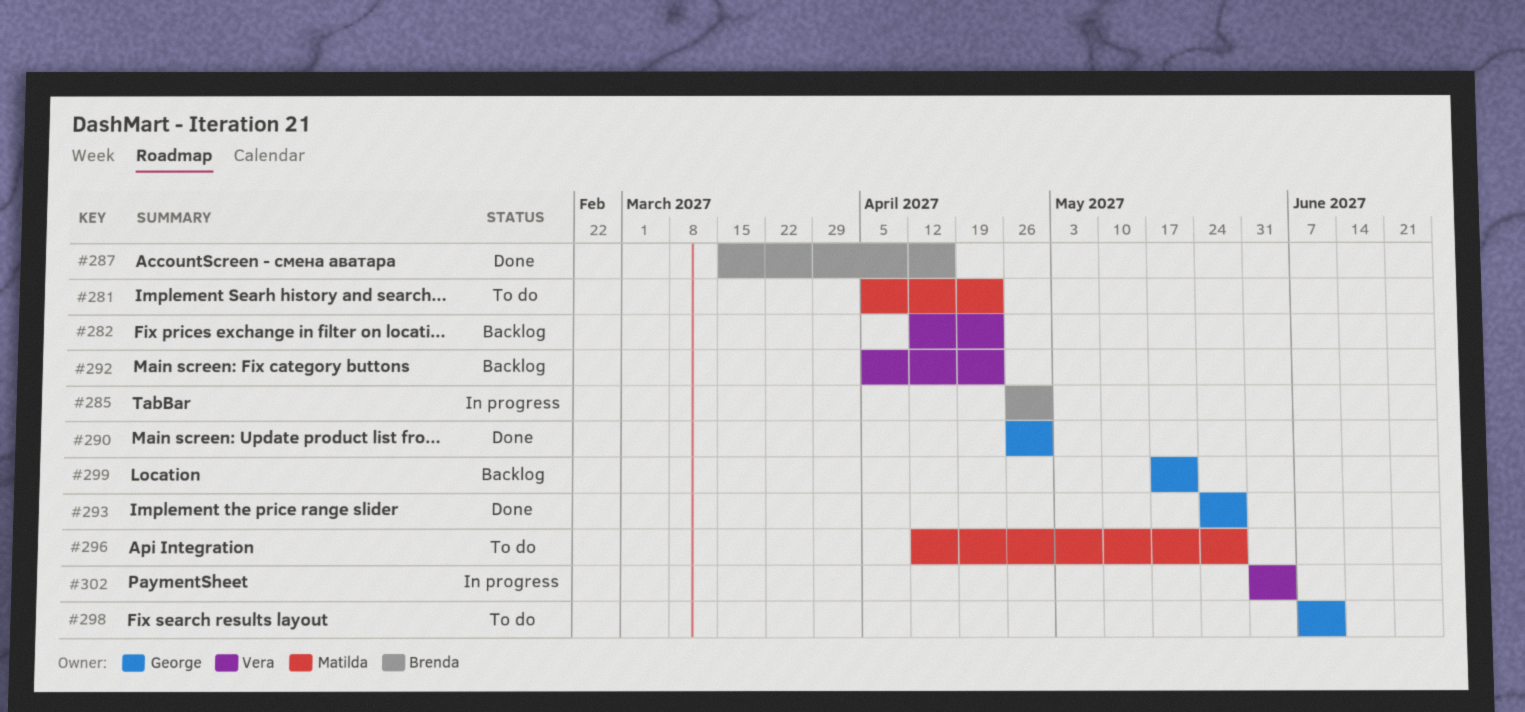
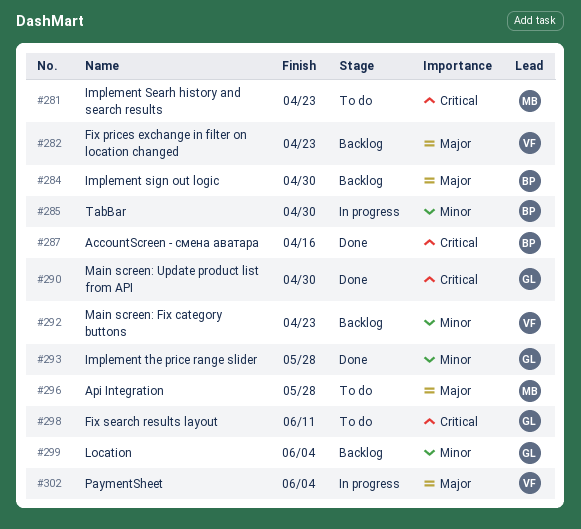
#284: none -> present
#299, due: May 21 -> Jun 4

